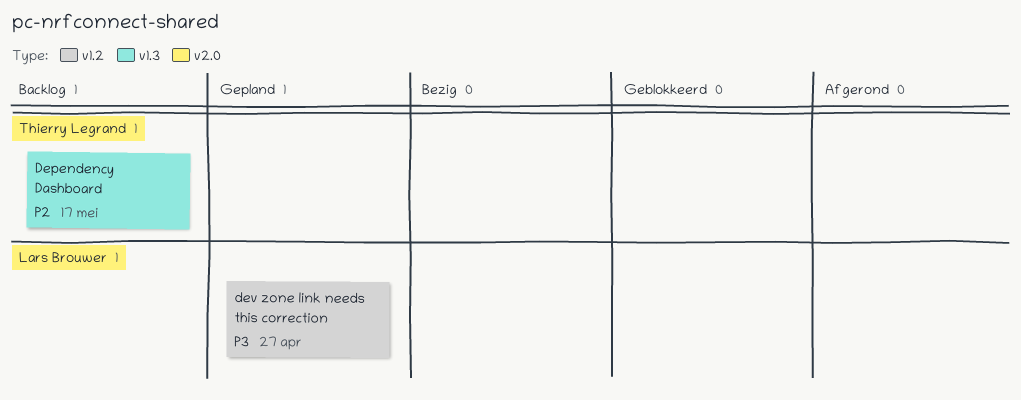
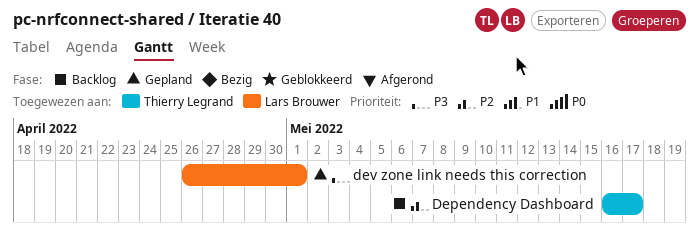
dev zone link needs this correction, due: Apr 27 -> May 1

